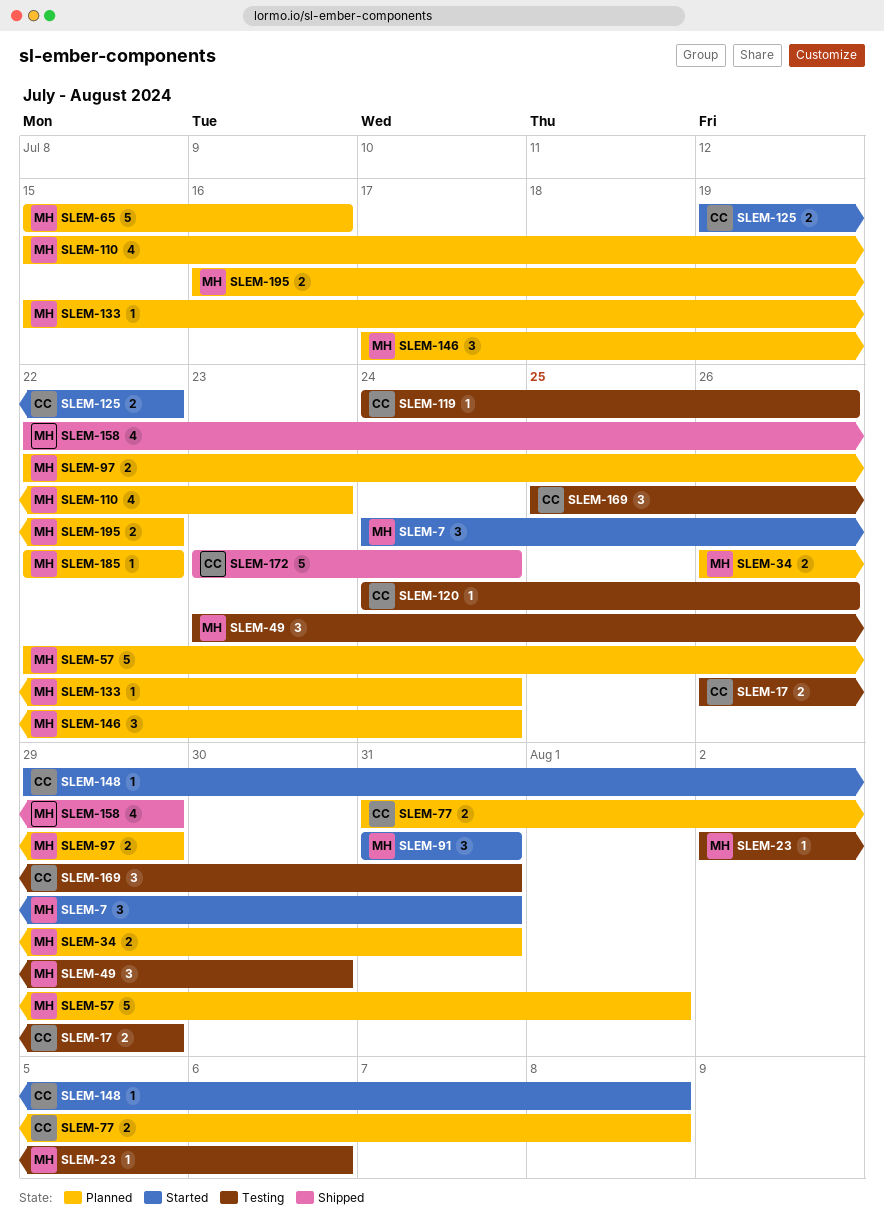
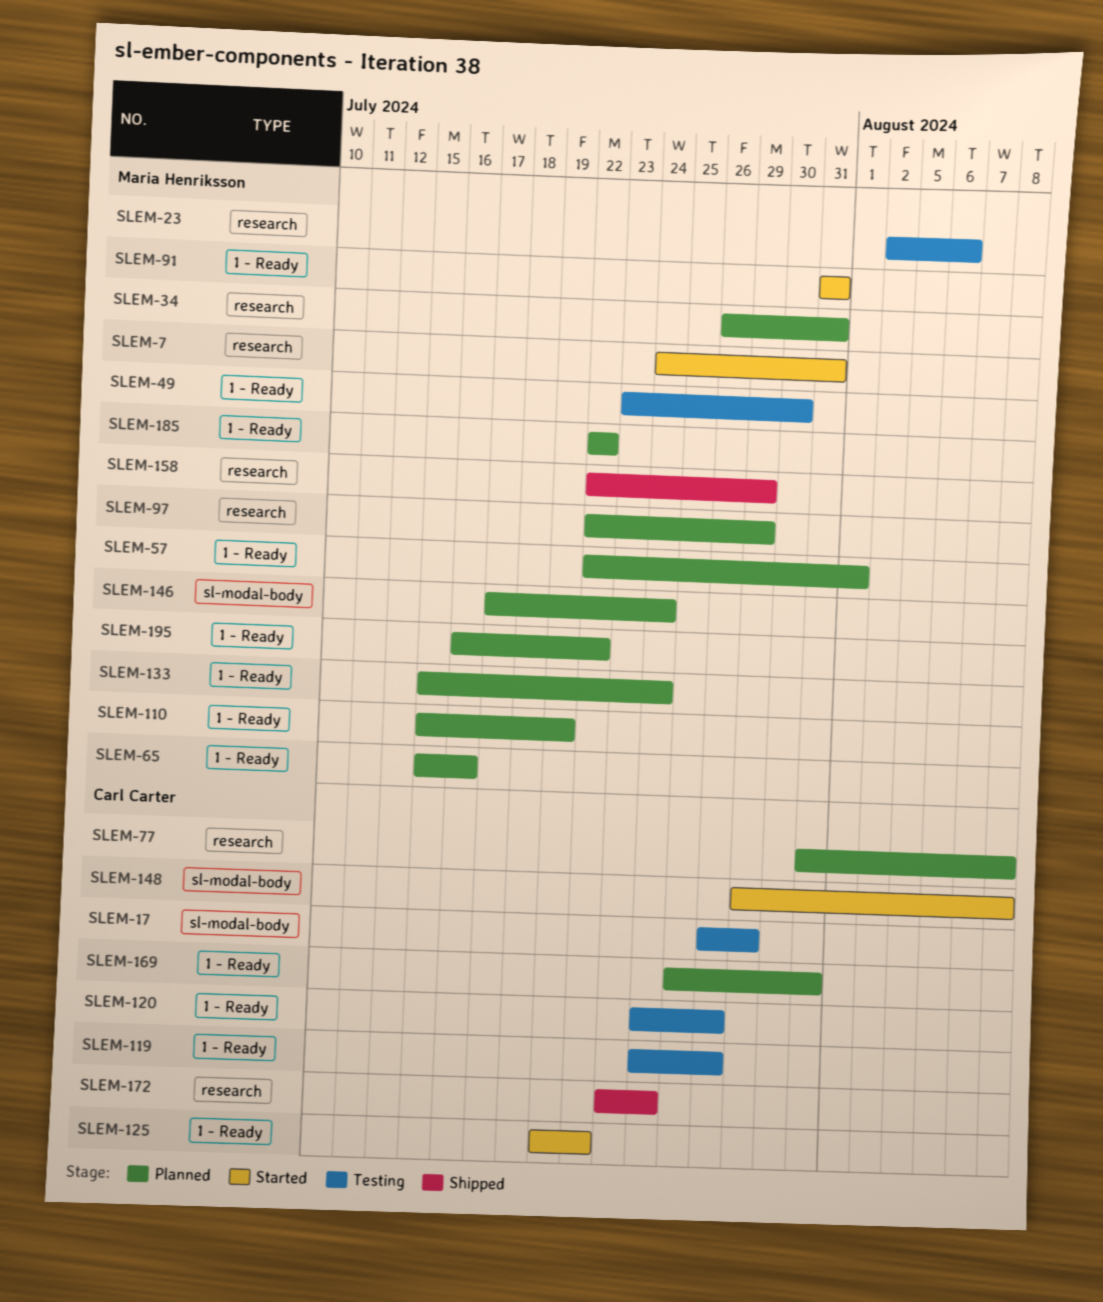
SLEM-110, due: Jul 23 -> Jul 19
SLEM-169, status: Testing -> Planned

